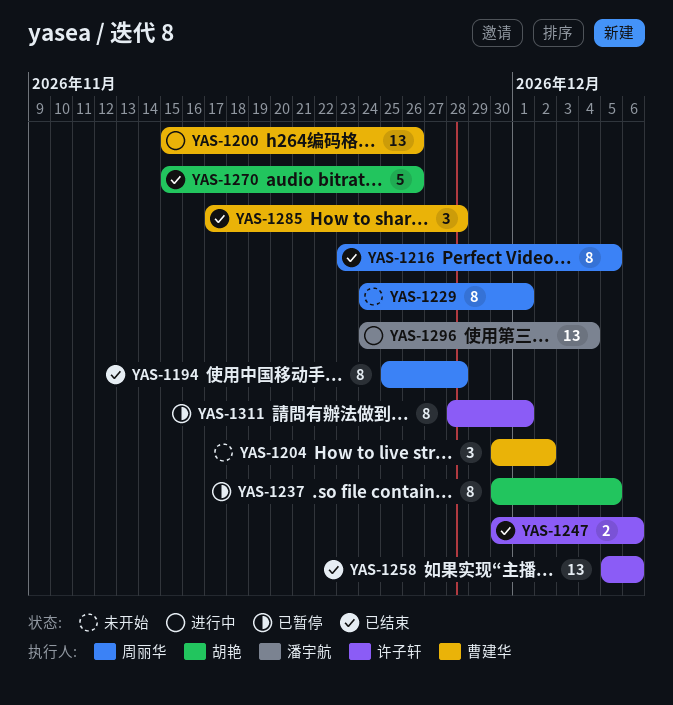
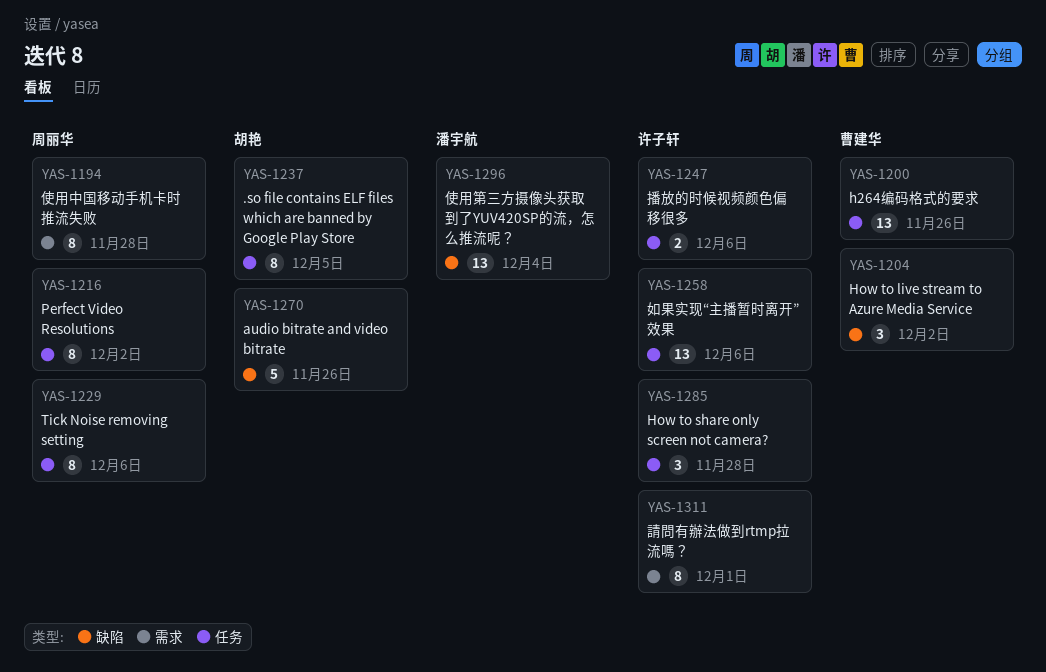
YAS-1216, due: Dec 5 -> Dec 2
YAS-1229, due: Dec 1 -> Dec 6
YAS-1285, owner: 曹建华 -> 许子轩

